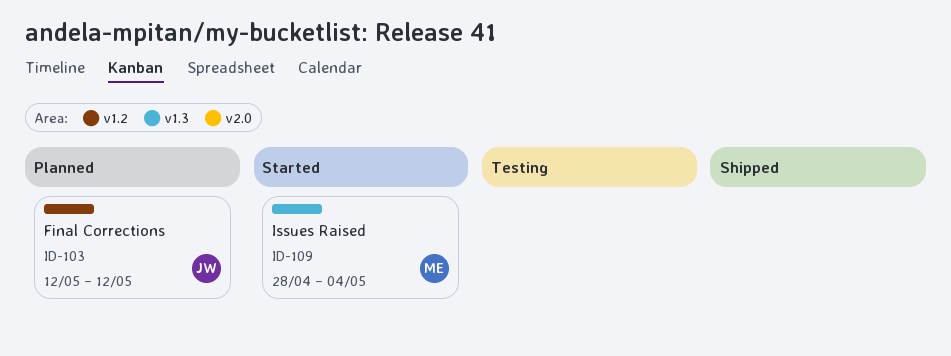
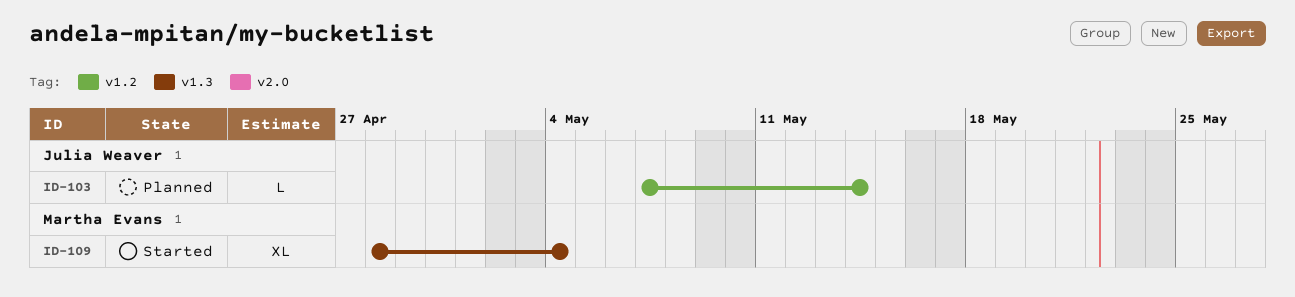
ID-103, start: May 12 -> May 7
ID-103, due: May 12 -> May 14

